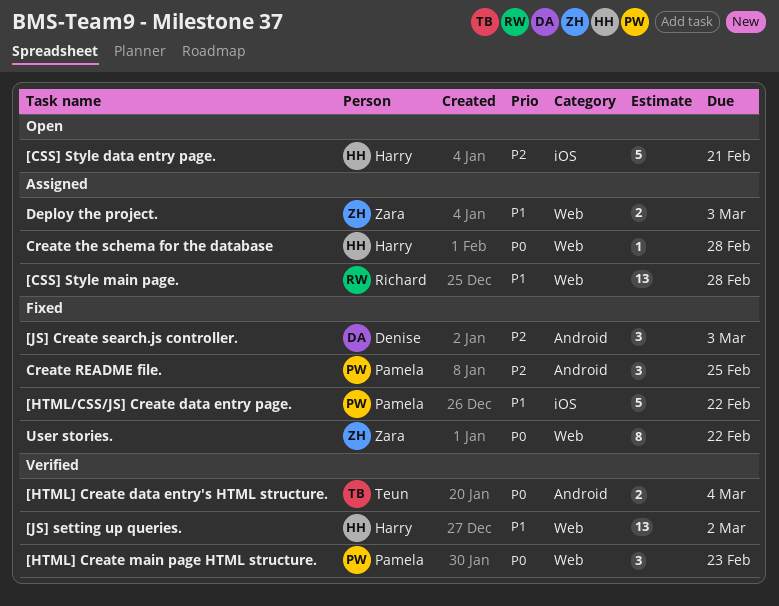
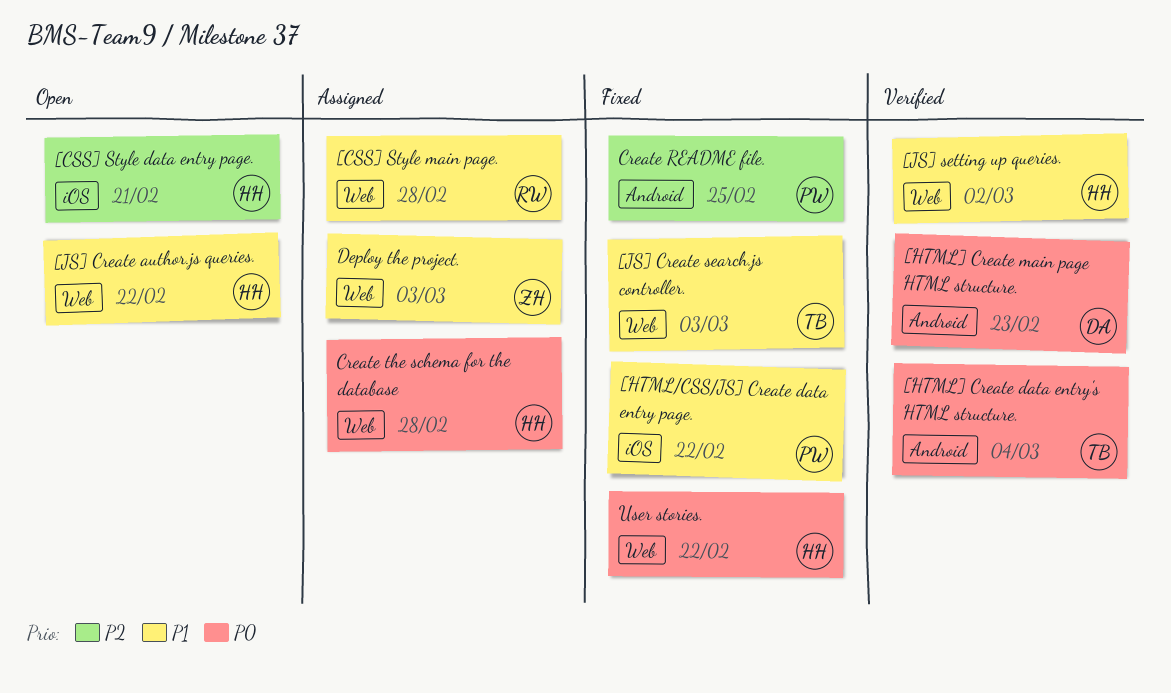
[HTML] Create main page HTML structure., owner: Pamela -> Denise
[HTML] Create main page HTML structure., label: Web -> Android
[JS] Create author.js queries.: none -> present
[JS] Create search.js controller., owner: Denise -> Teun
[JS] Create search.js controller., priority: P2 -> P1
[JS] Create search.js controller., label: Android -> Web
User stories., owner: Zara -> Harry

